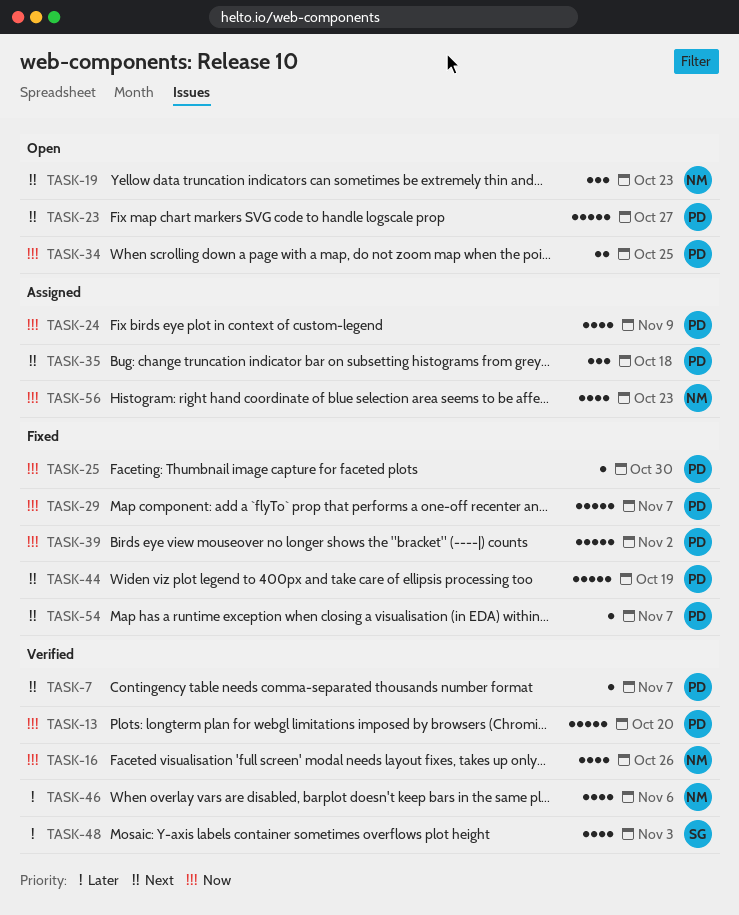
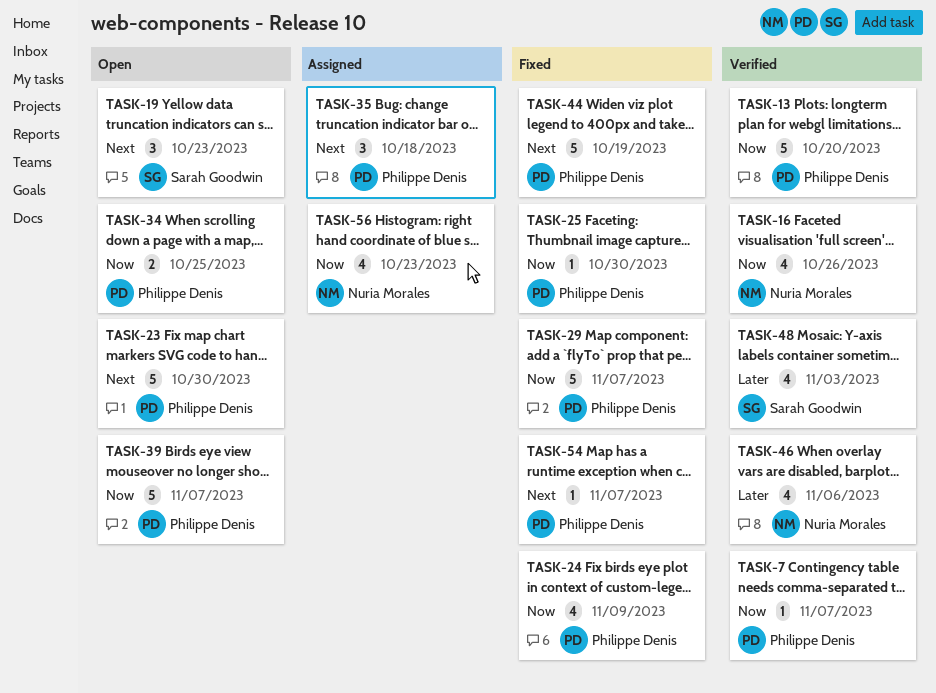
TASK-7, priority: Next -> Now
TASK-19, owner: Nuria Morales -> Sarah Goodwin
TASK-23, due: Oct 27 -> Oct 30
TASK-24, status: Assigned -> Fixed
TASK-39, status: Fixed -> Open
TASK-39, due: Nov 2 -> Nov 7

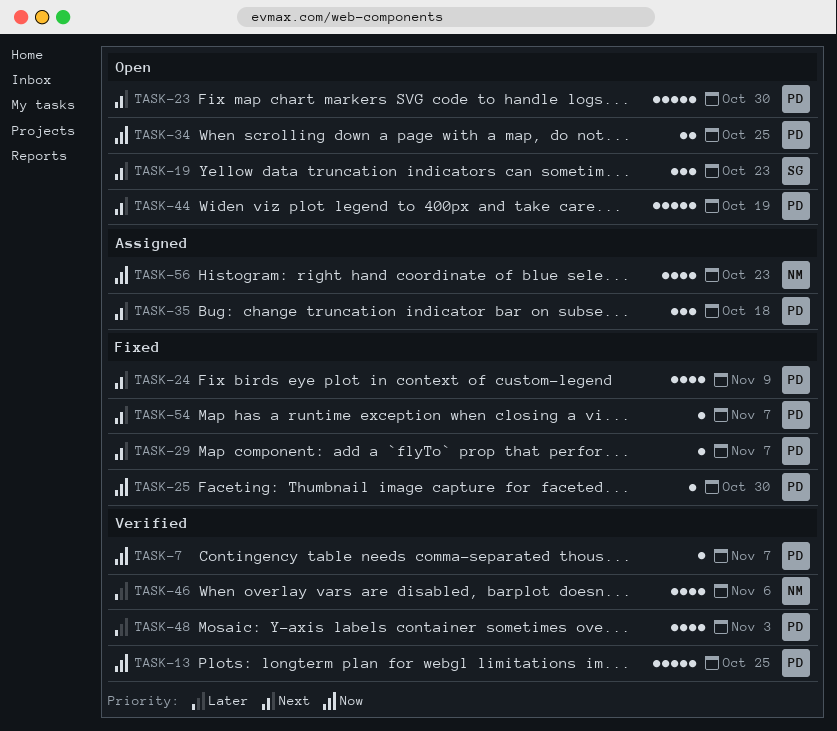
TASK-13, due: Oct 20 -> Oct 25
TASK-16: present -> none
TASK-24, priority: Now -> Next
TASK-29, priority: Now -> Next
TASK-29, estimate: 5 -> 1
TASK-39: present -> none
TASK-44, status: Fixed -> Open
TASK-48, owner: Sarah Goodwin -> Philippe Denis

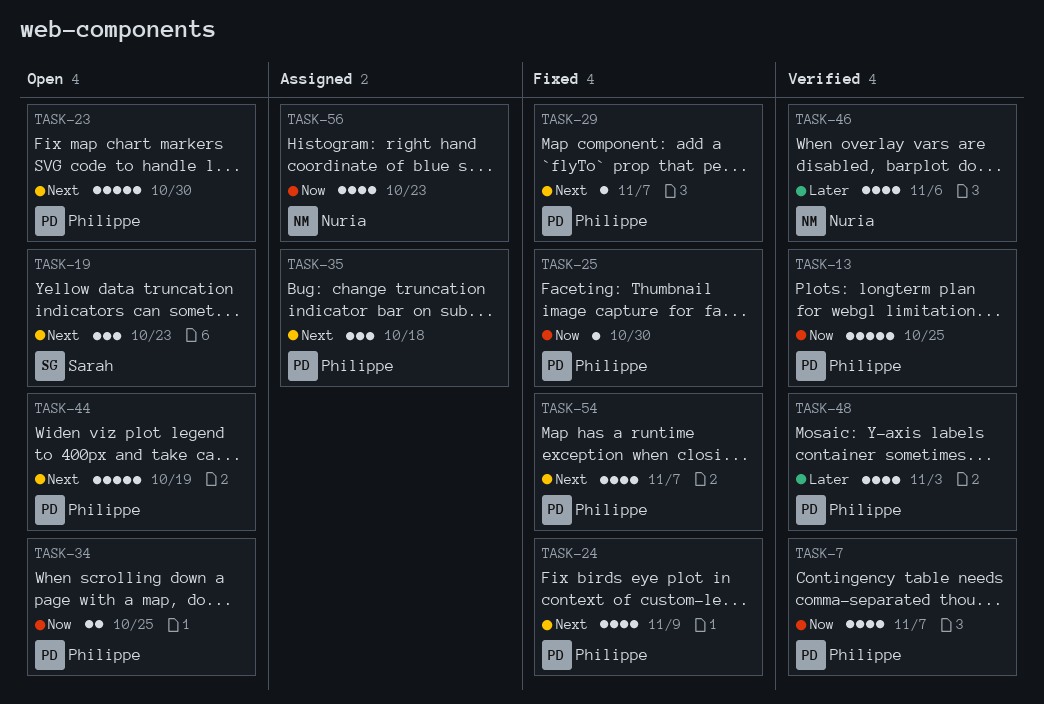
TASK-7, estimate: 1 -> 4
TASK-54, estimate: 1 -> 4

